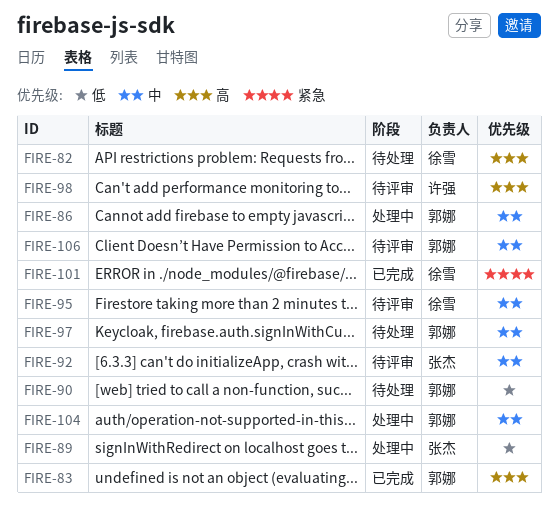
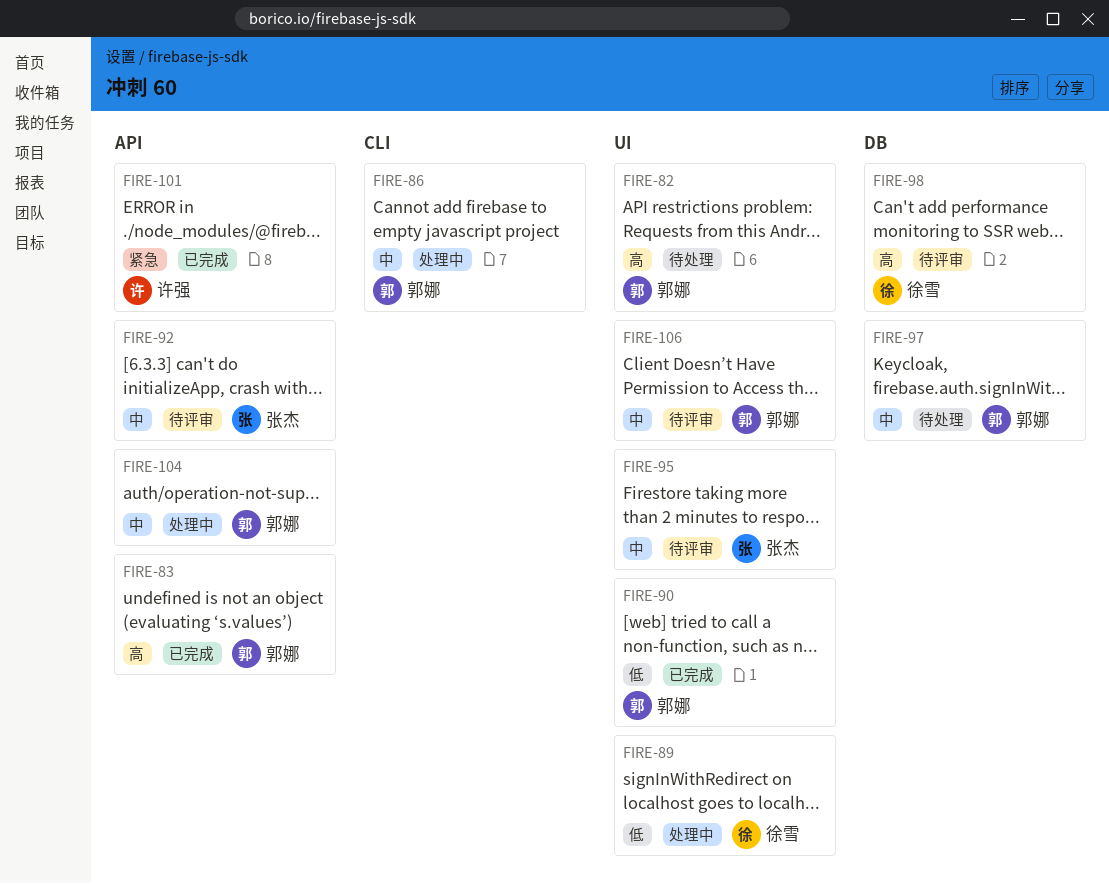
FIRE-82, owner: 徐雪 -> 郭娜
FIRE-89, owner: 张杰 -> 徐雪
FIRE-90, status: 待处理 -> 已完成
FIRE-95, owner: 徐雪 -> 张杰
FIRE-98, owner: 许强 -> 徐雪
FIRE-101, owner: 徐雪 -> 许强

